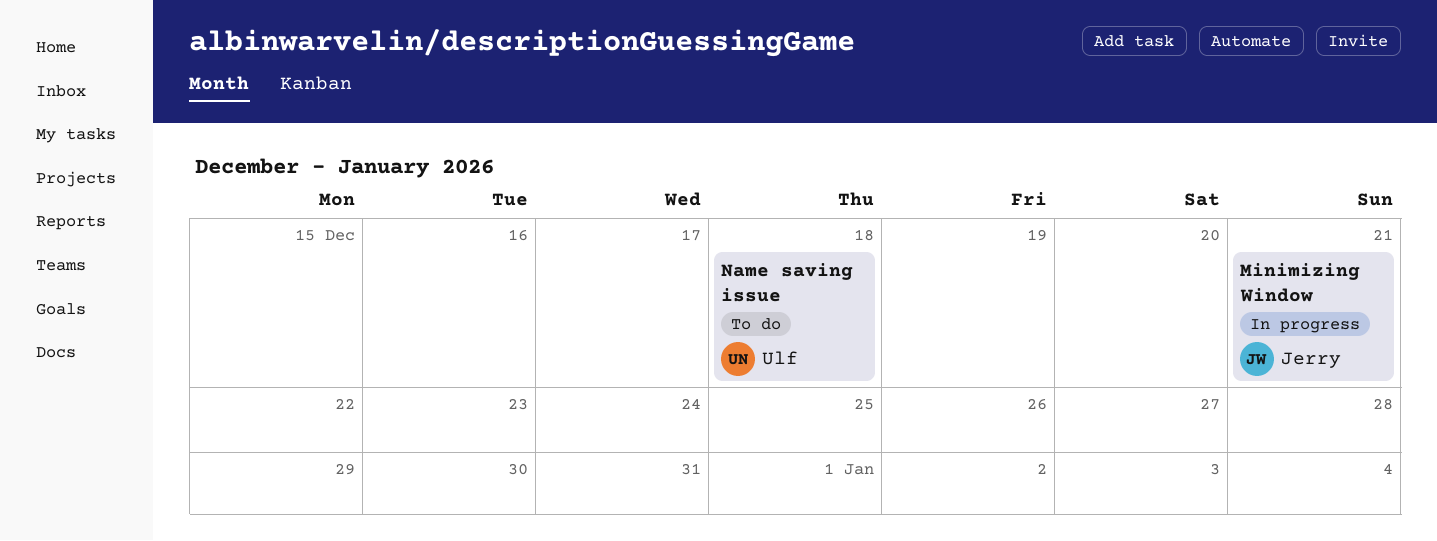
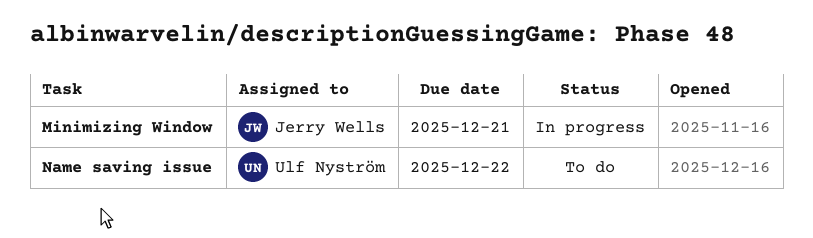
Name saving issue, due: Dec 18 -> Dec 22

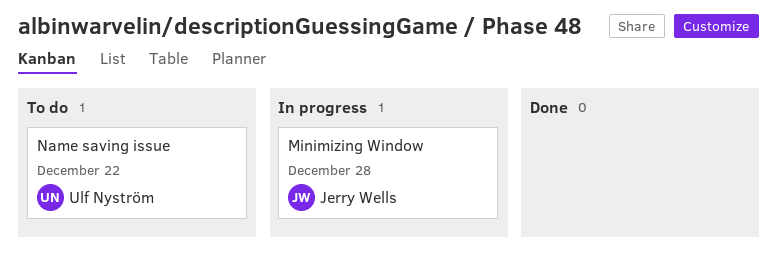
Minimizing Window, due: Dec 21 -> Dec 28

